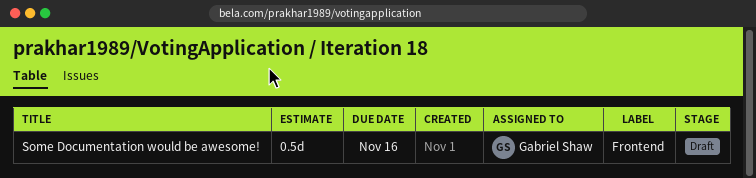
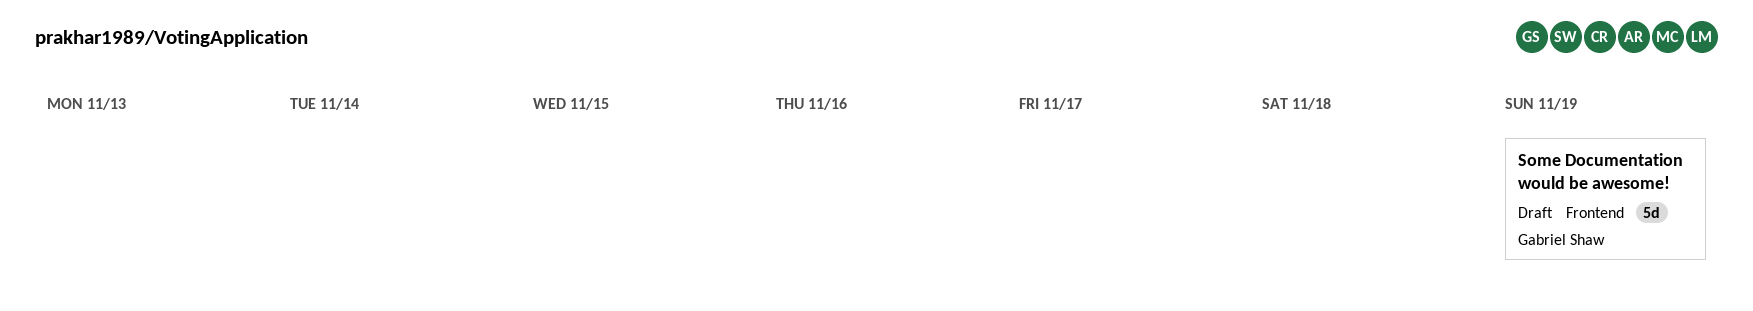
Some Documentation would be awesome!, estimate: 0.5d -> 5d
Some Documentation would be awesome!, due: Nov 16 -> Nov 19

